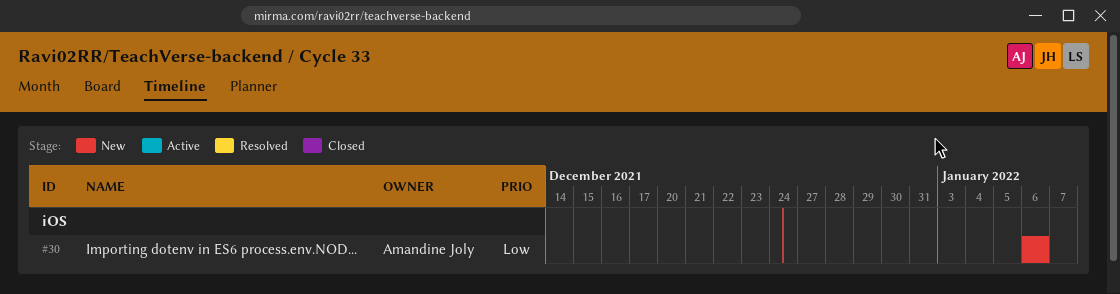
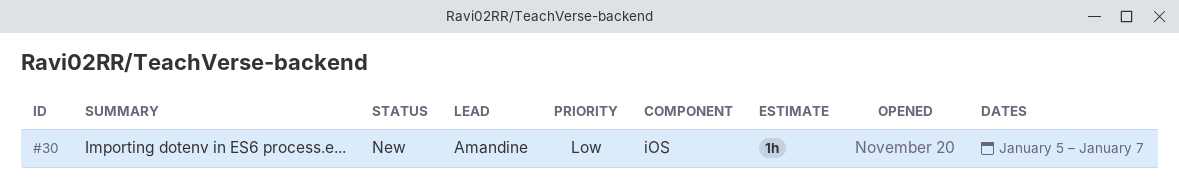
#30, start: Jan 6 -> Jan 5
#30, due: Jan 6 -> Jan 7

